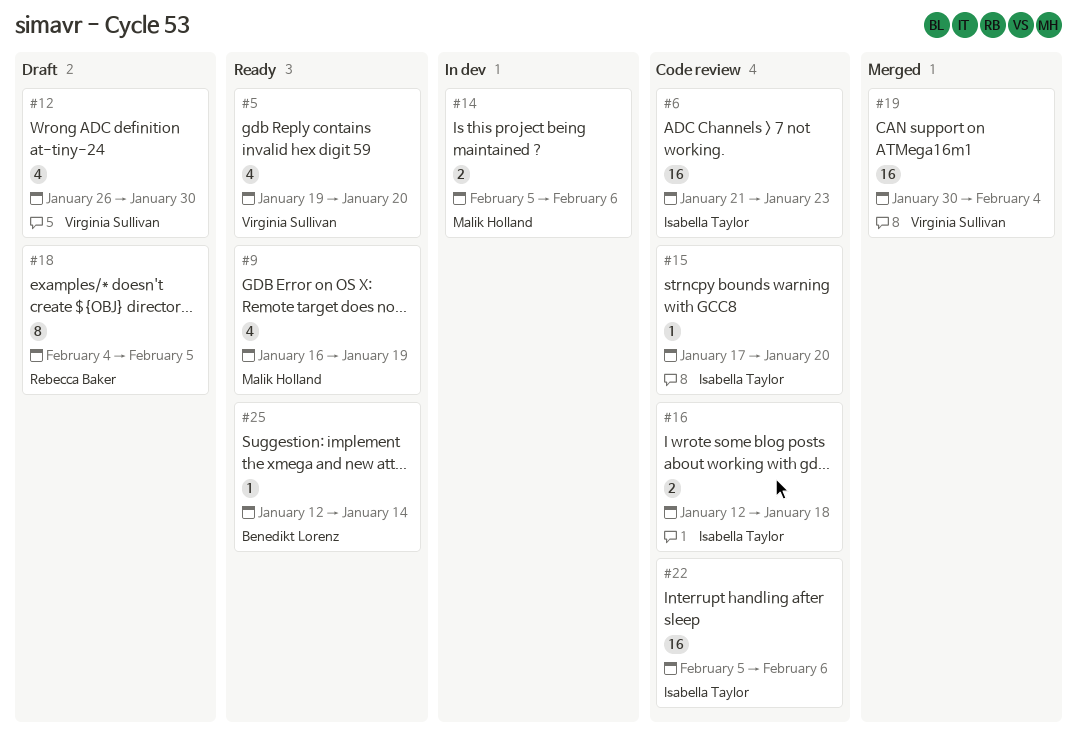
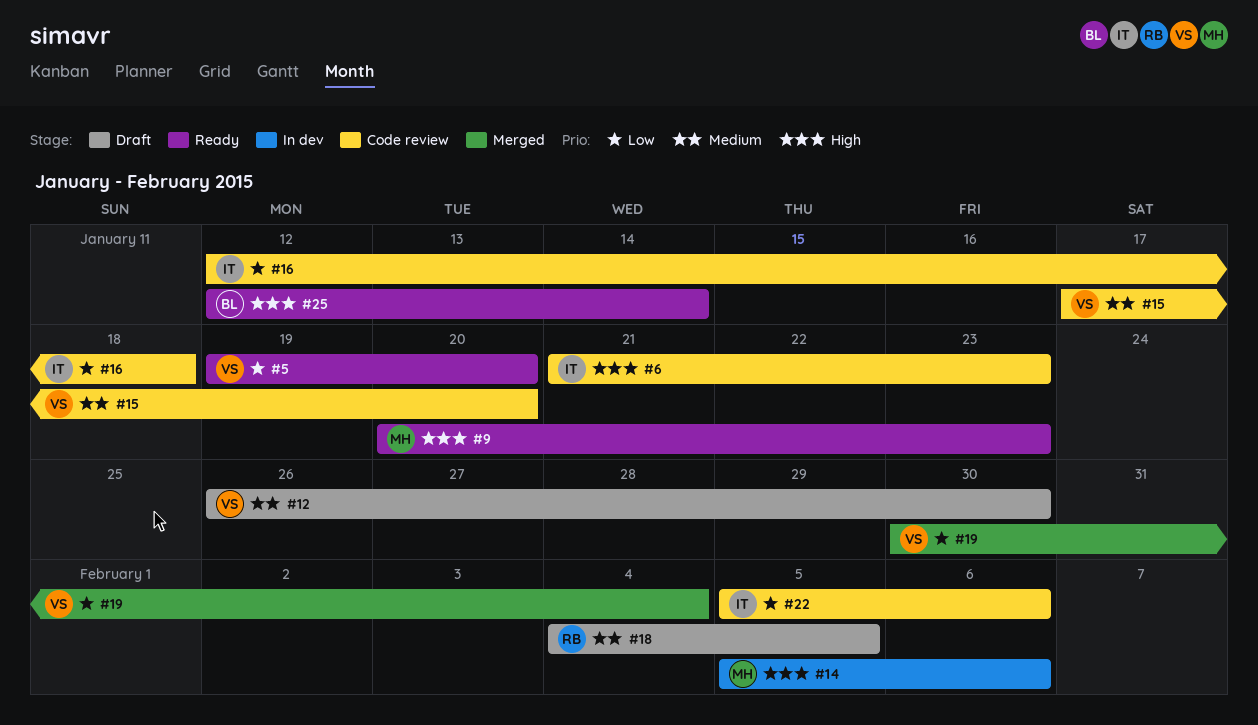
#9, start: Jan 16 -> Jan 20
#9, due: Jan 19 -> Jan 23
#15, owner: Isabella Taylor -> Virginia Sullivan

